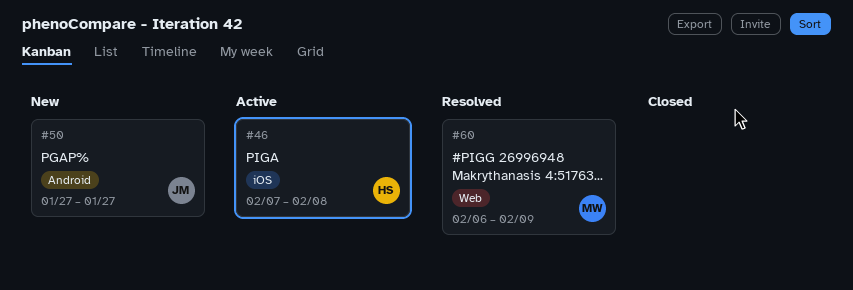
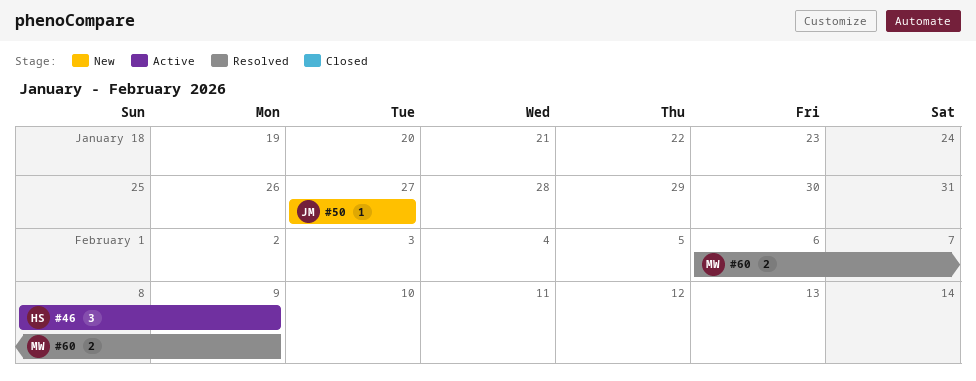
#46, start: Feb 7 -> Feb 8
#46, due: Feb 8 -> Feb 9

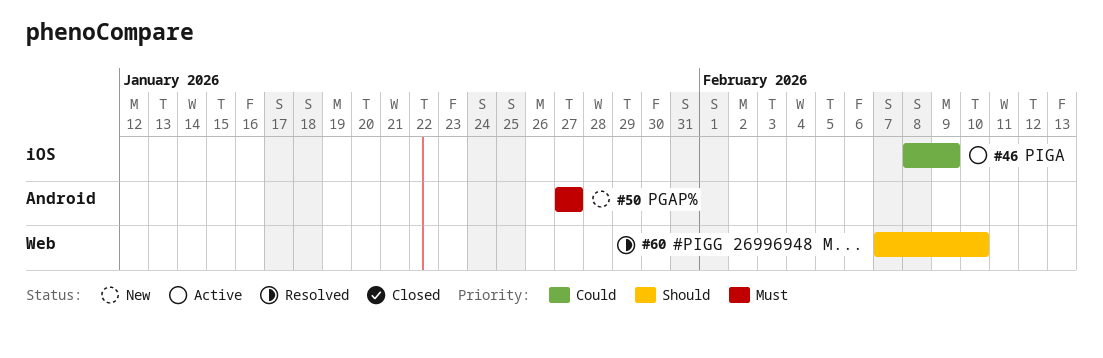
#60, start: Feb 6 -> Feb 7
#60, due: Feb 9 -> Feb 10

